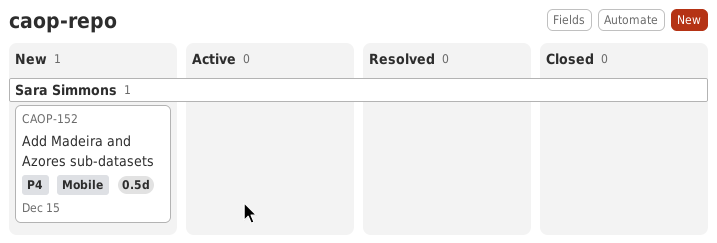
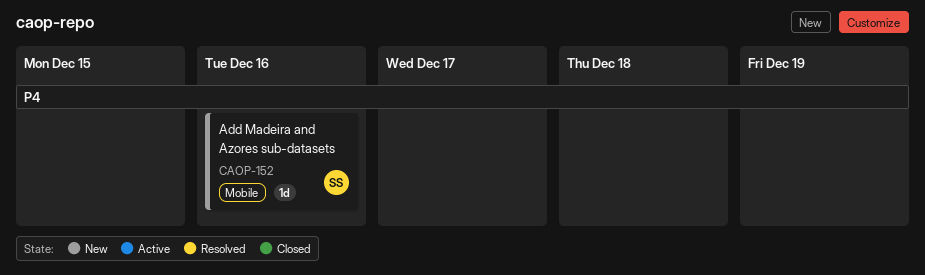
CAOP-152, estimate: 0.5d -> 1d
CAOP-152, due: Dec 15 -> Dec 16

